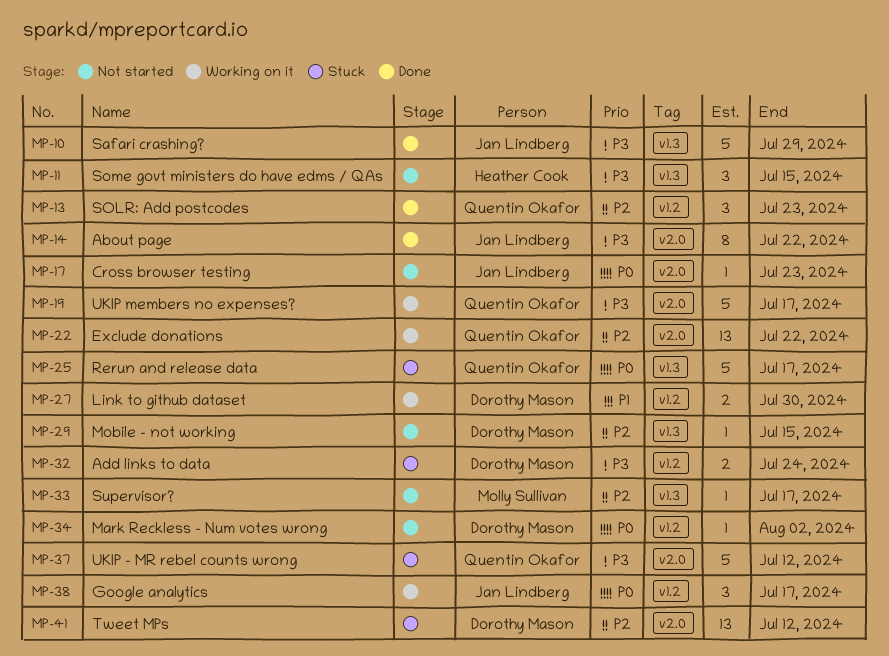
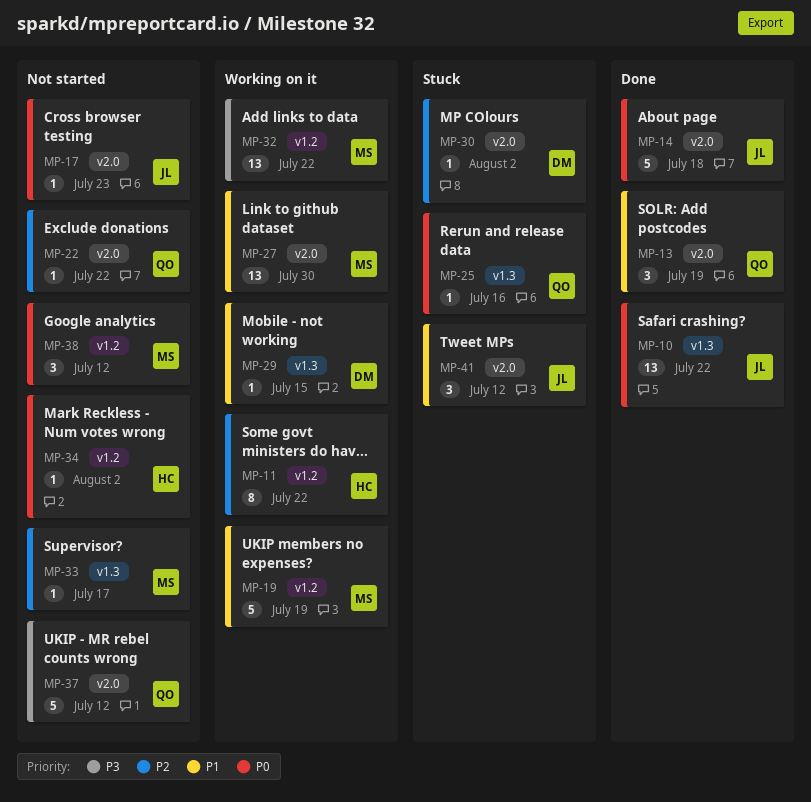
MP-10, priority: P3 -> P0
MP-10, estimate: 5 -> 13
MP-10, due: Jul 29 -> Jul 22
MP-11, status: Not started -> Working on it
MP-11, priority: P3 -> P2
MP-11, label: v1.3 -> v1.2
MP-11, estimate: 3 -> 8
MP-11, due: Jul 15 -> Jul 22
MP-13, priority: P2 -> P1
MP-13, label: v1.2 -> v2.0
MP-13, due: Jul 23 -> Jul 19
MP-14, priority: P3 -> P0
MP-14, estimate: 8 -> 5
MP-14, due: Jul 22 -> Jul 18
MP-19, owner: Quentin Okafor -> Molly Sullivan
MP-19, priority: P3 -> P1
MP-19, label: v2.0 -> v1.2
MP-19, due: Jul 17 -> Jul 19
MP-22, status: Working on it -> Not started
MP-22, estimate: 13 -> 1
MP-25, estimate: 5 -> 1
MP-25, due: Jul 17 -> Jul 16
MP-27, owner: Dorothy Mason -> Molly Sullivan
MP-27, label: v1.2 -> v2.0
MP-27, estimate: 2 -> 13
MP-29, status: Not started -> Working on it
MP-29, priority: P2 -> P1
MP-30: none -> present
MP-32, status: Stuck -> Working on it
MP-32, owner: Dorothy Mason -> Molly Sullivan
MP-32, estimate: 2 -> 13
MP-32, due: Jul 24 -> Jul 22
MP-34, owner: Dorothy Mason -> Heather Cook
MP-37, status: Stuck -> Not started
MP-38, status: Working on it -> Not started
MP-38, owner: Jan Lindberg -> Molly Sullivan
MP-38, due: Jul 17 -> Jul 12
MP-41, owner: Dorothy Mason -> Jan Lindberg
MP-41, priority: P2 -> P1
MP-41, estimate: 13 -> 3

